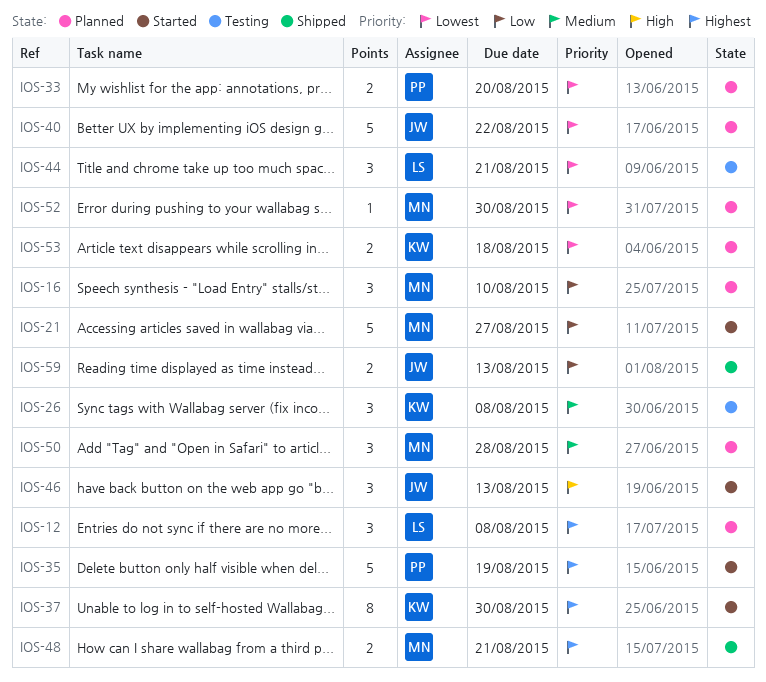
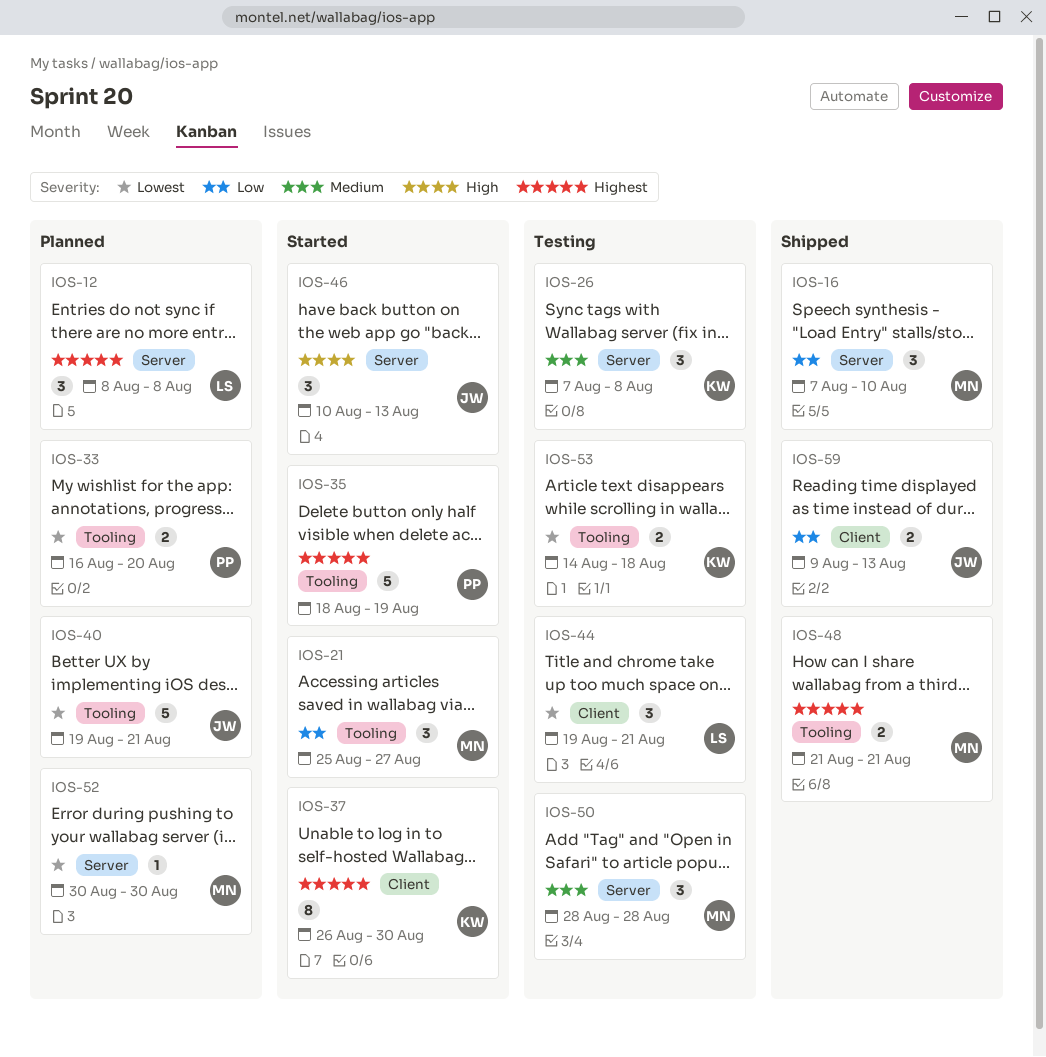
IOS-16, status: Planned -> Shipped
IOS-21, estimate: 5 -> 3
IOS-40, due: Aug 22 -> Aug 21
IOS-50, status: Planned -> Testing
IOS-53, status: Planned -> Testing

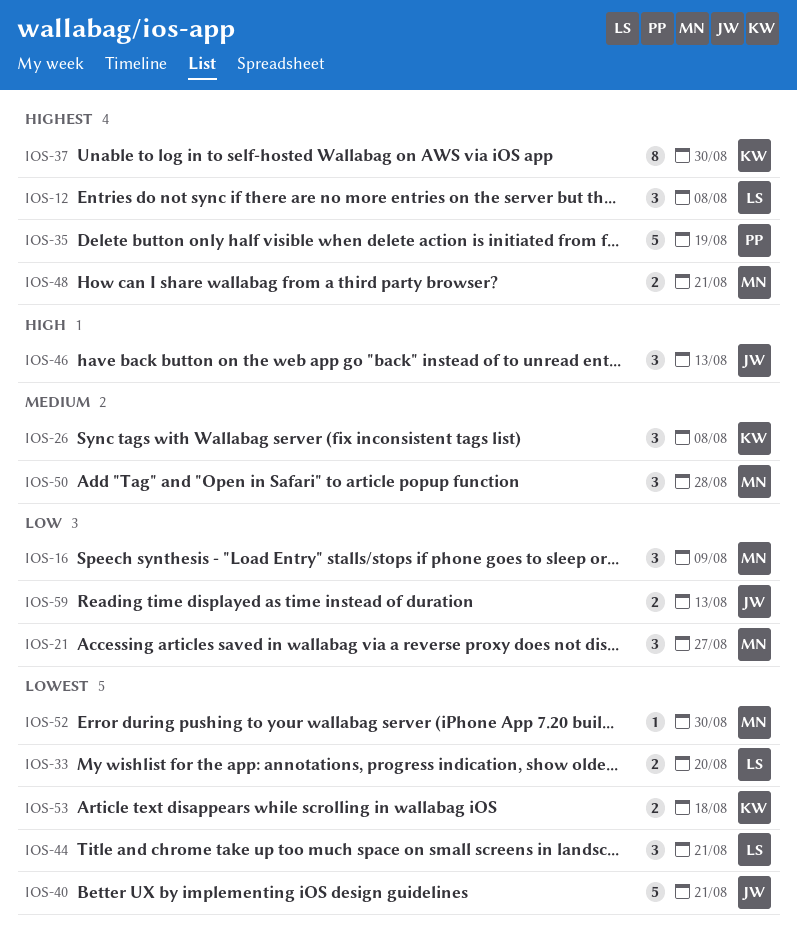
IOS-16, due: Aug 10 -> Aug 9
IOS-33, owner: PP -> LS

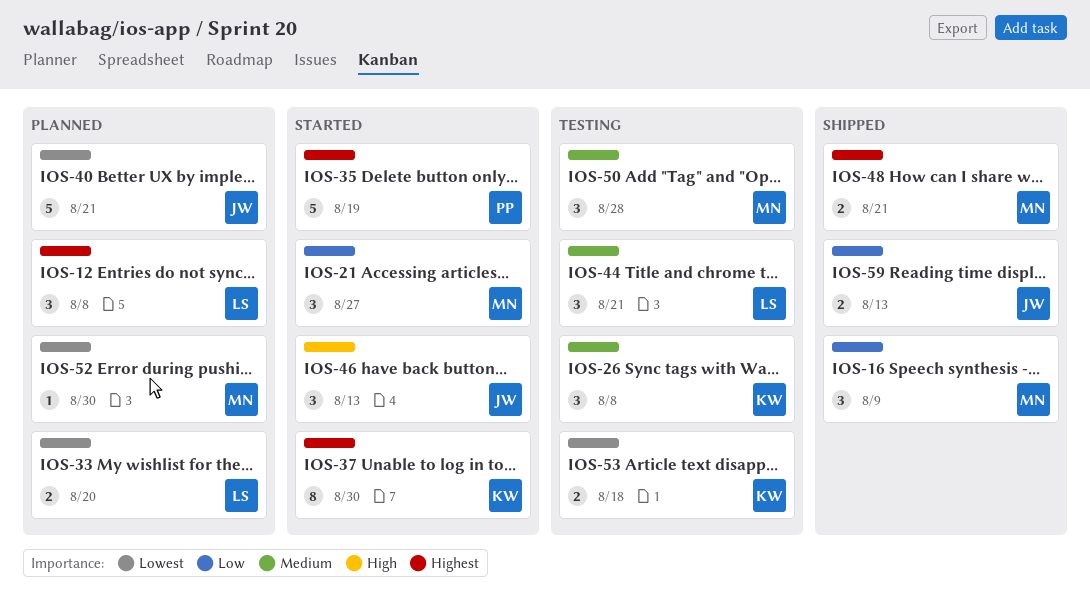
IOS-44, priority: Lowest -> Medium

